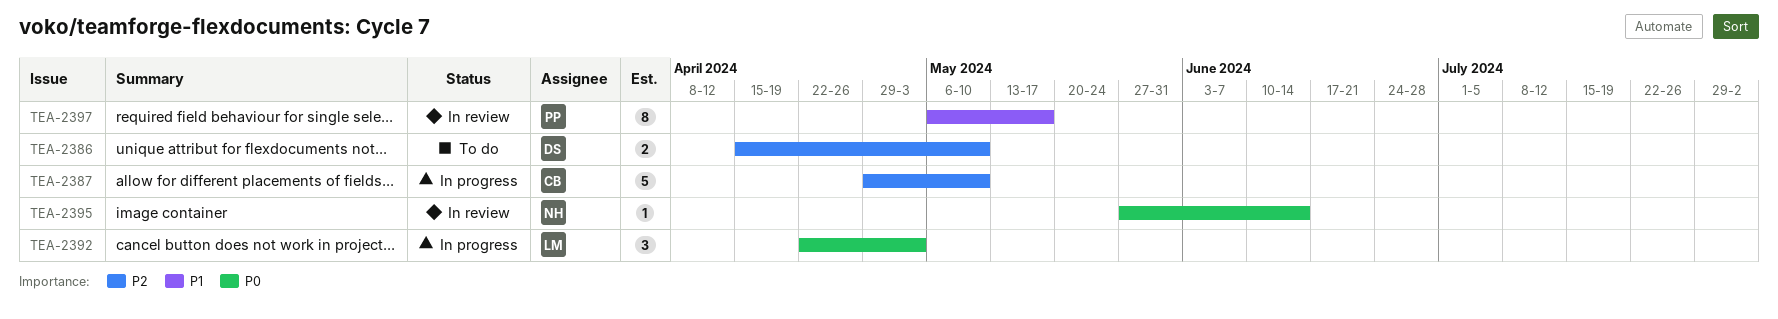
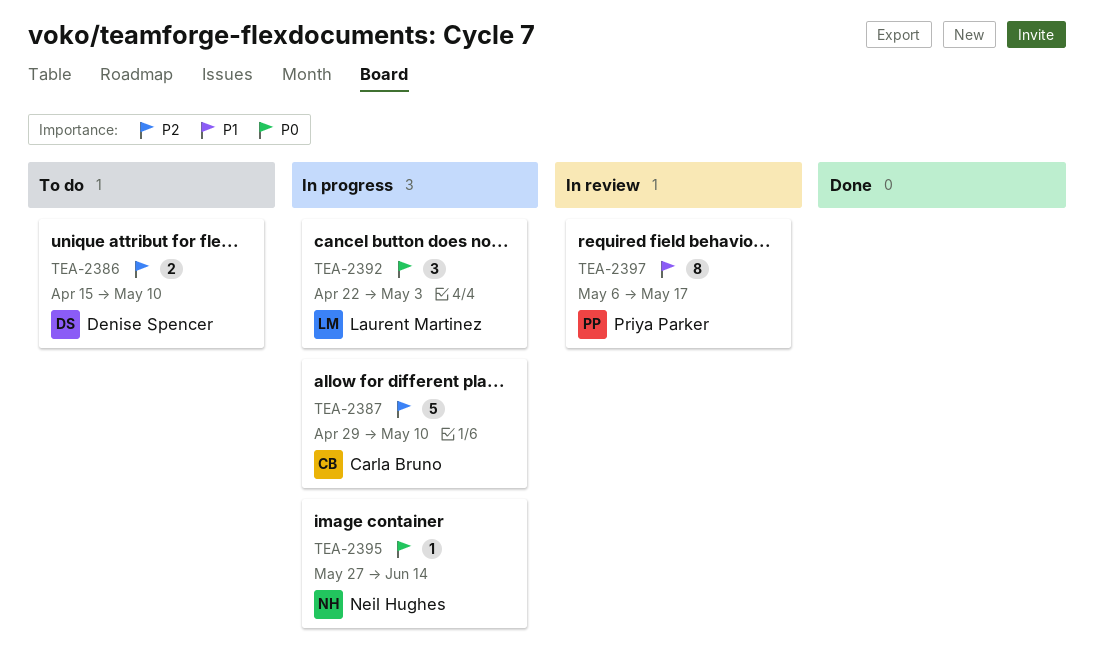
TEA-2395, status: In review -> In progress

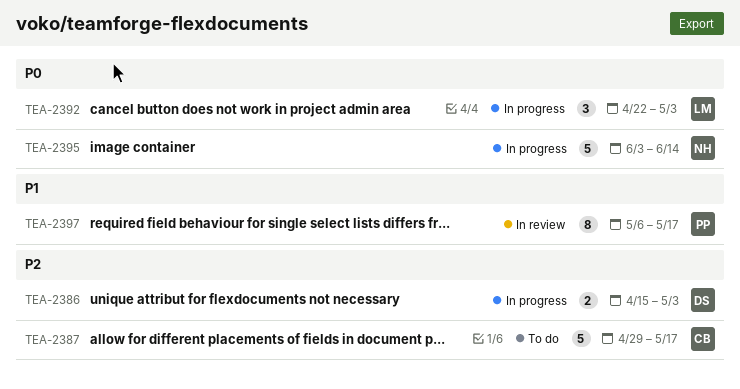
TEA-2386, status: To do -> In progress
TEA-2386, due: May 10 -> May 3
TEA-2387, status: In progress -> To do
TEA-2387, due: May 10 -> May 17
TEA-2395, estimate: 1 -> 5
TEA-2395, start: May 27 -> Jun 3

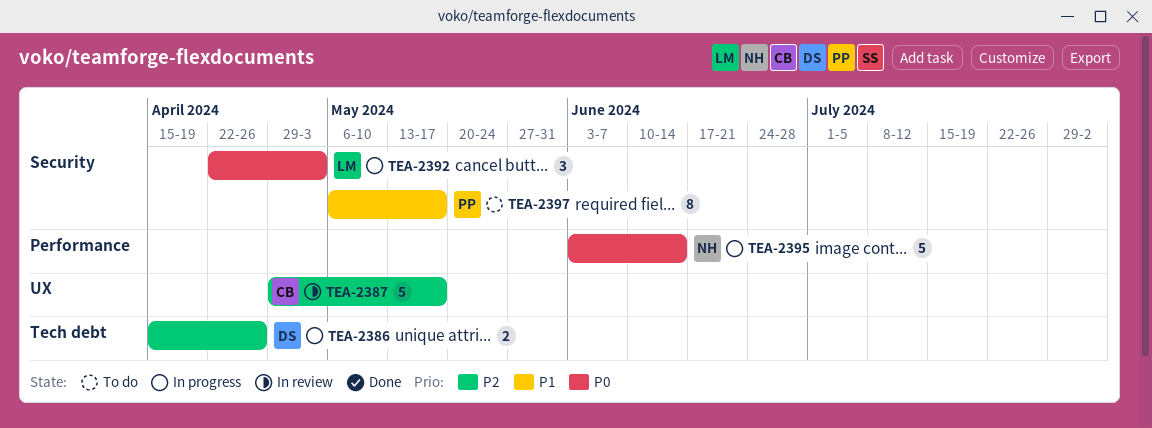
TEA-2386, due: May 3 -> Apr 26
TEA-2387, status: To do -> In review
TEA-2397, status: In review -> To do

